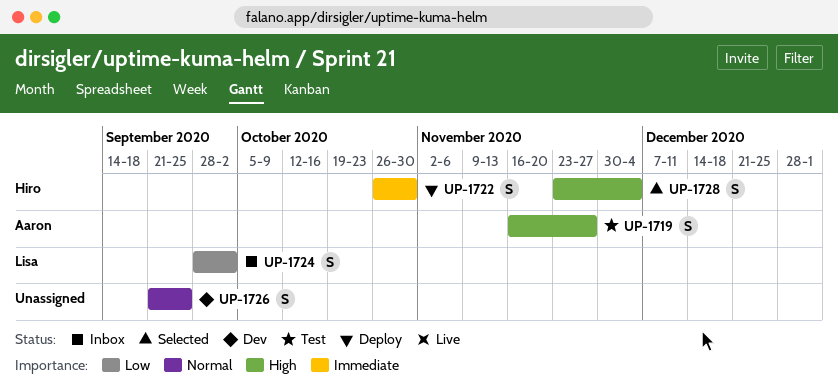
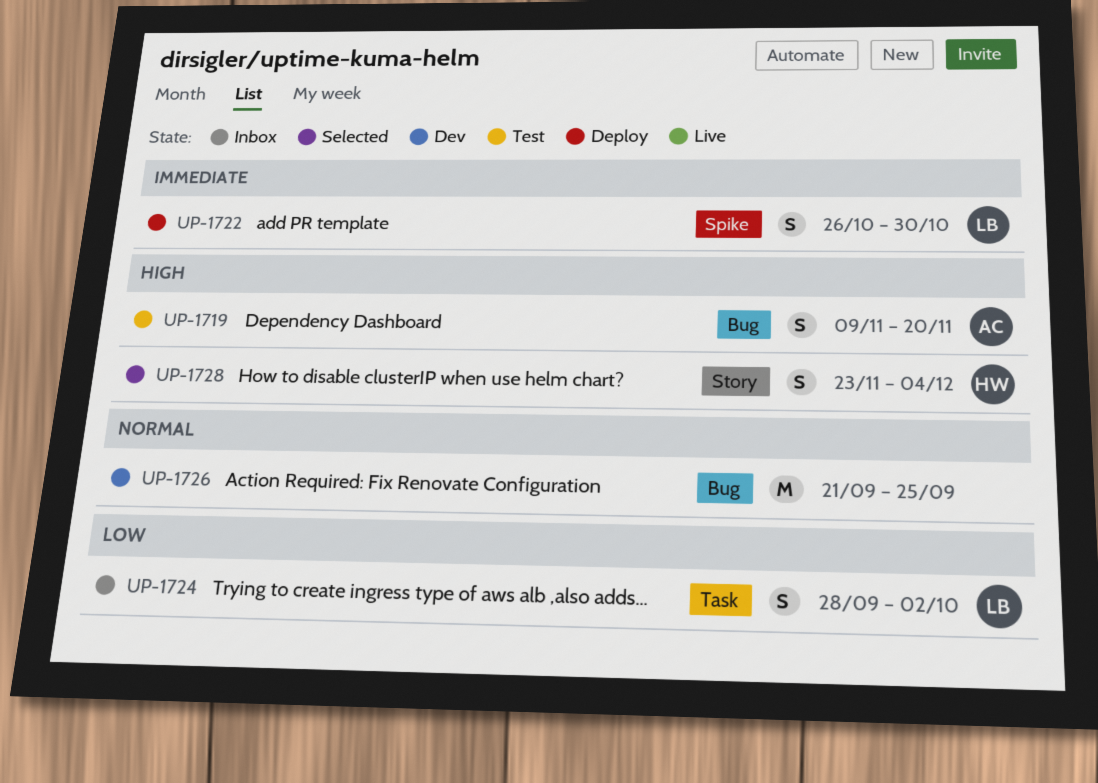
UP-1719, start: Nov 16 -> Nov 9
UP-1719, due: Nov 27 -> Nov 20
UP-1722, owner: Hiro -> Lisa
UP-1726, estimate: S -> M

